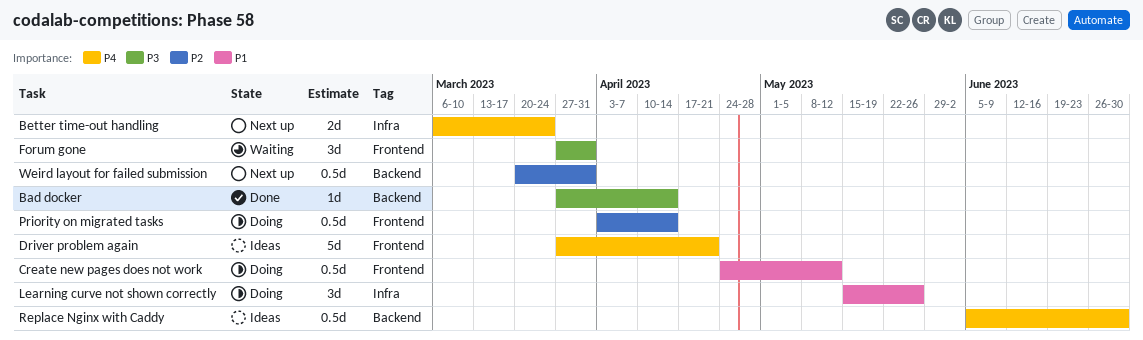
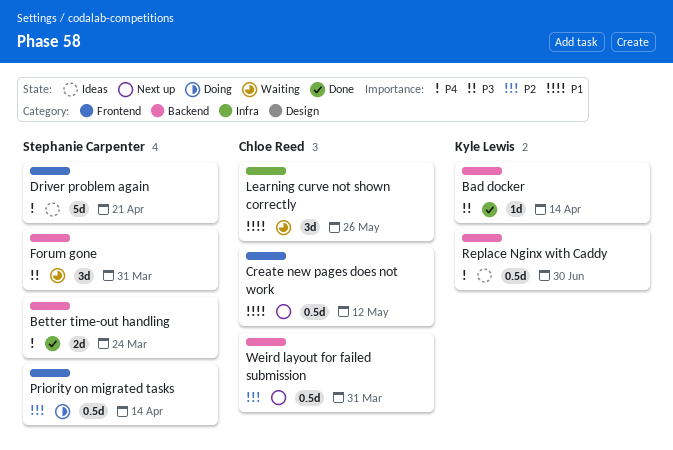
Better time-out handling, status: Next up -> Done
Better time-out handling, label: Infra -> Backend
Create new pages does not work, status: Doing -> Next up
Forum gone, label: Frontend -> Backend
Learning curve not shown correctly, status: Doing -> Waiting

